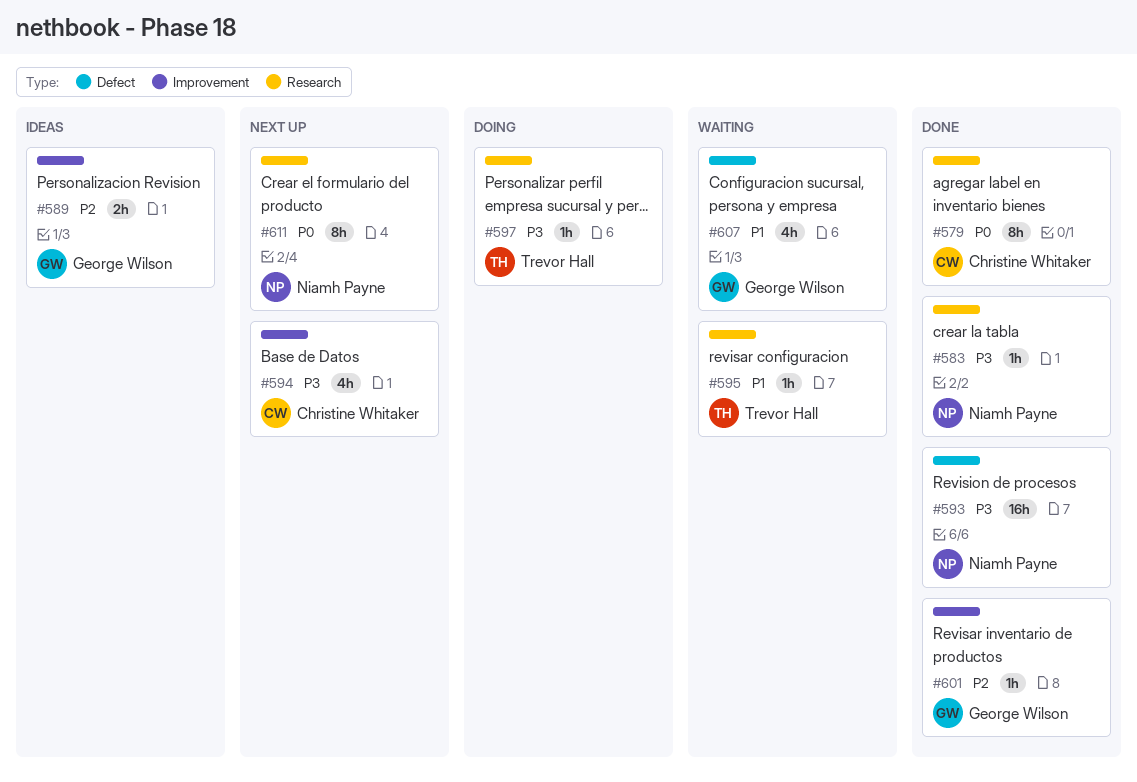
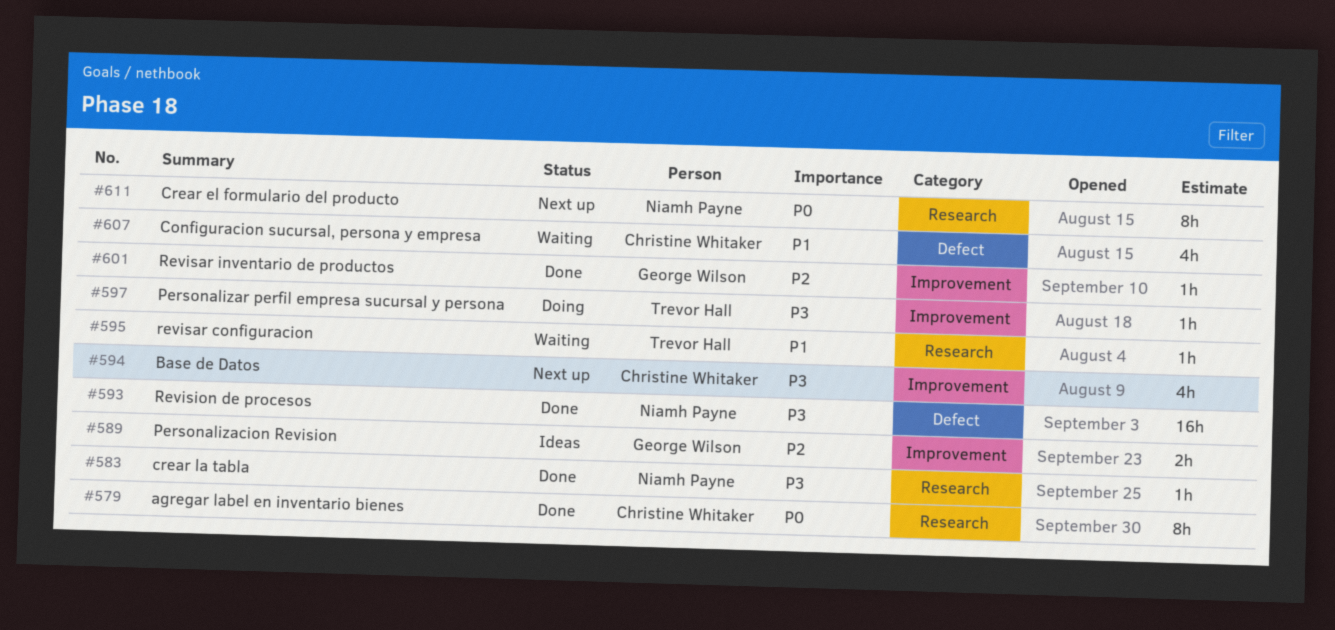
#597, label: Research -> Improvement
#607, owner: George Wilson -> Christine Whitaker

